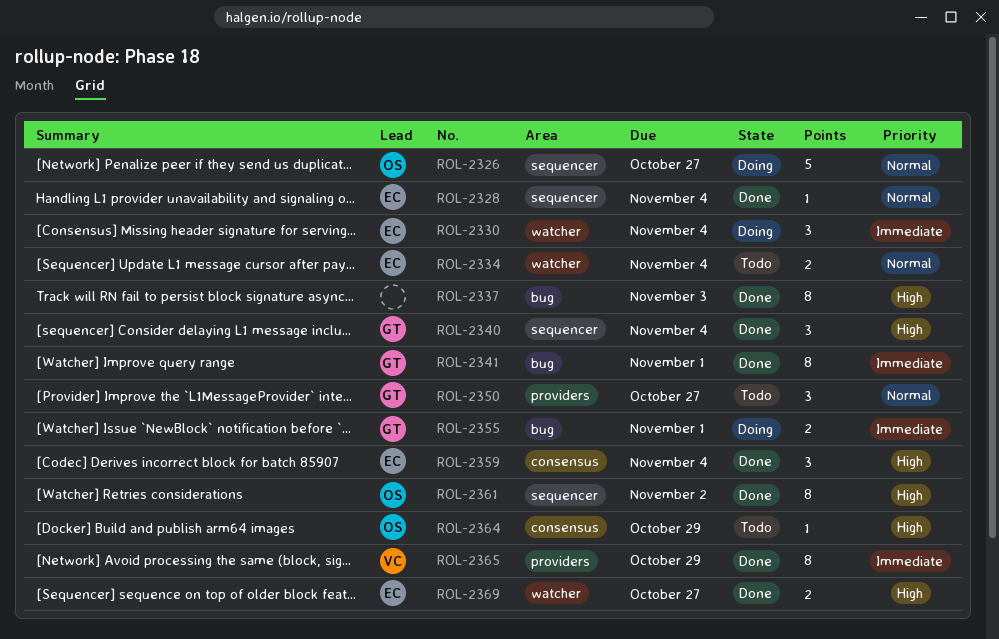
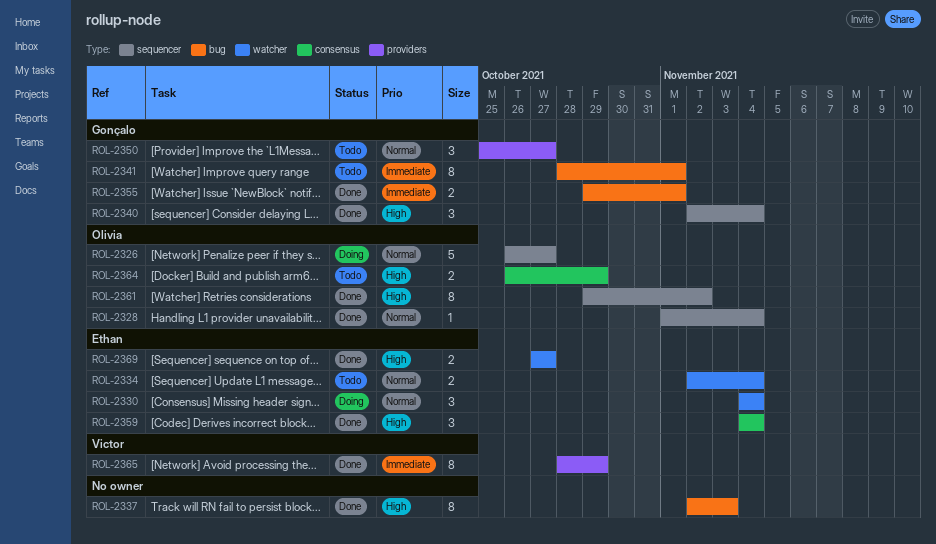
ROL-2328, owner: Ethan -> Olivia
ROL-2330, priority: Immediate -> Normal
ROL-2341, status: Done -> Todo
ROL-2355, status: Doing -> Done
ROL-2364, estimate: 1 -> 2

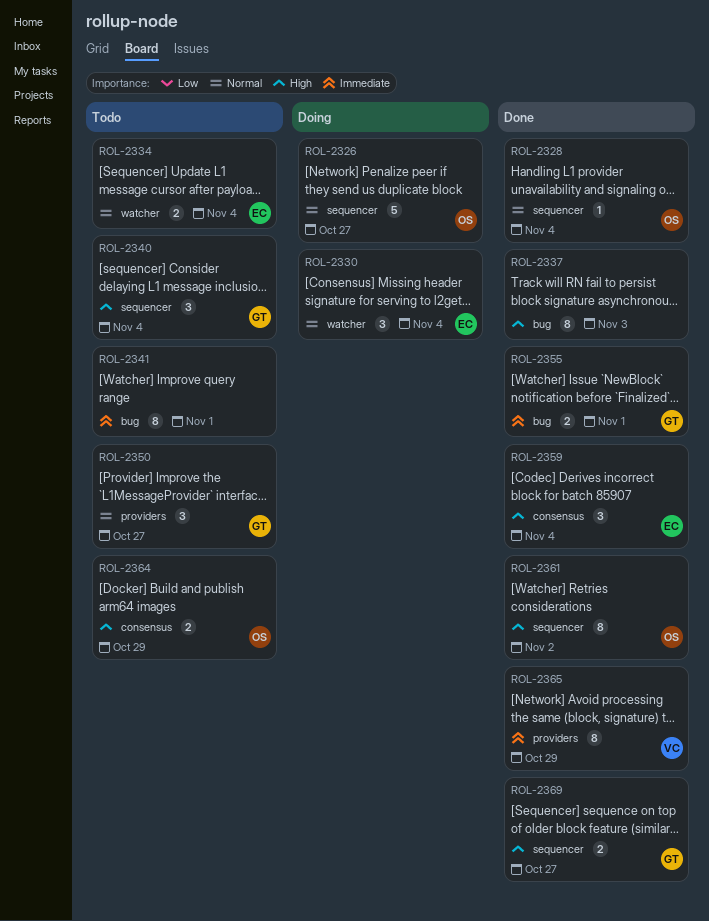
ROL-2340, status: Done -> Todo
ROL-2341, owner: Gonçalo -> none
ROL-2369, owner: Ethan -> Gonçalo
ROL-2369, label: watcher -> sequencer

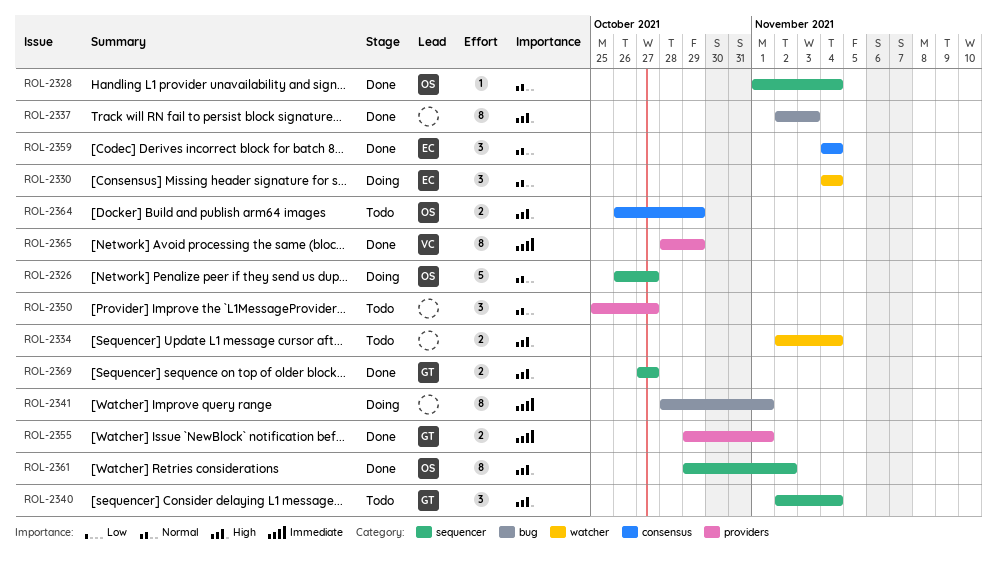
ROL-2334, owner: EC -> none
ROL-2334, priority: Normal -> High
ROL-2341, status: Todo -> Doing
ROL-2350, owner: GT -> none
ROL-2355, label: bug -> providers
ROL-2359, priority: High -> Normal

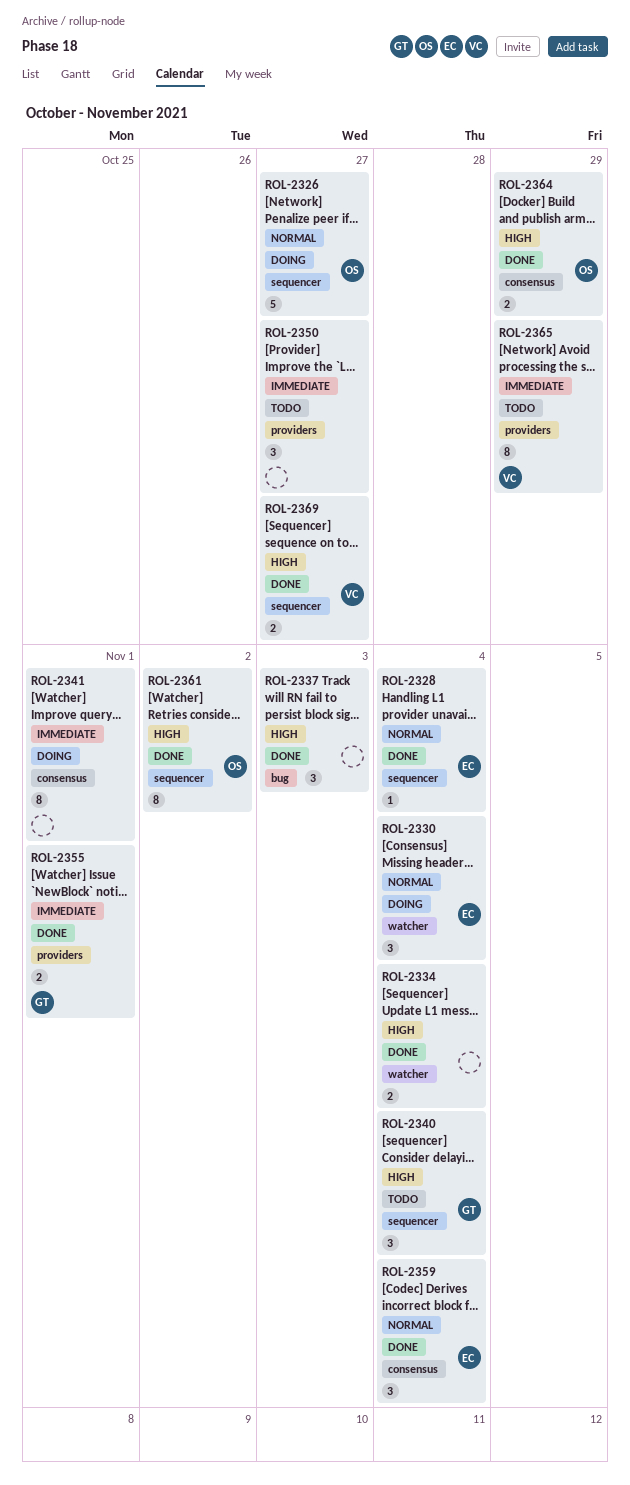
ROL-2328, owner: OS -> EC
ROL-2334, status: Todo -> Done
ROL-2337, estimate: 8 -> 3
ROL-2341, label: bug -> consensus
ROL-2350, priority: Normal -> Immediate
ROL-2364, status: Todo -> Done
ROL-2365, status: Done -> Todo
ROL-2369, owner: GT -> VC

